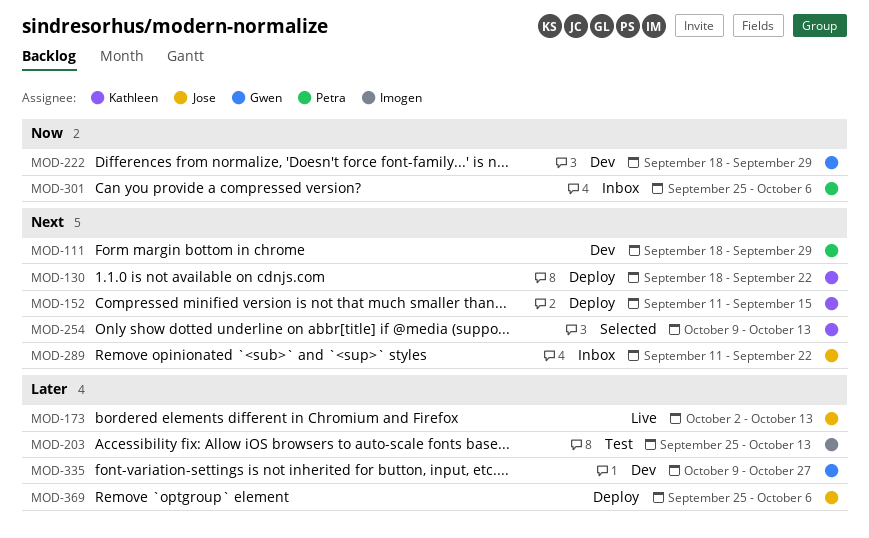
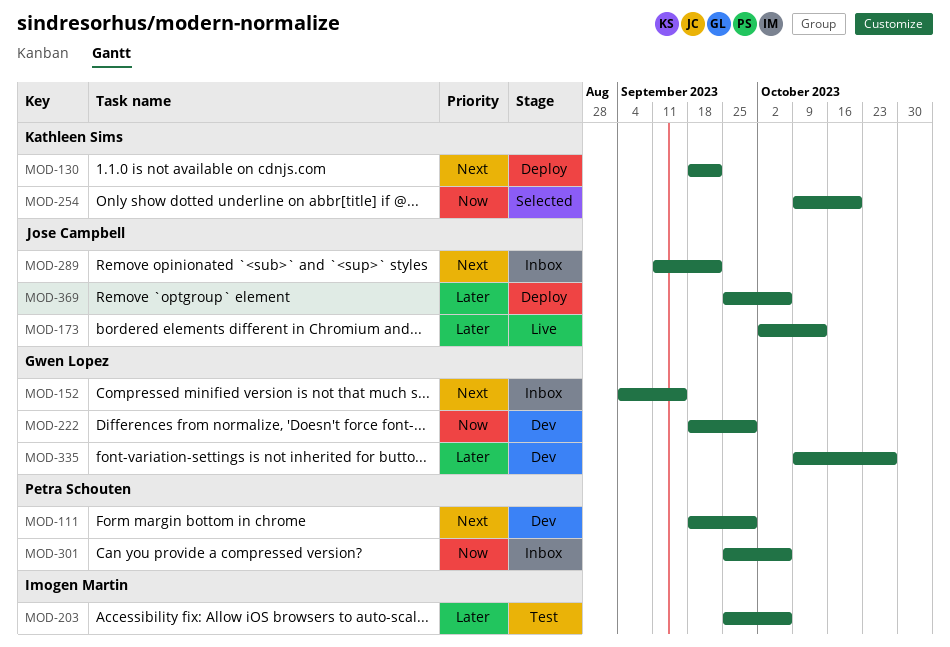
MOD-152, status: Deploy -> Inbox
MOD-152, owner: Kathleen Sims -> Gwen Lopez
MOD-152, start: Sep 11 -> Sep 4
MOD-203, due: Oct 13 -> Oct 6
MOD-254, priority: Next -> Now
MOD-254, due: Oct 13 -> Oct 20

